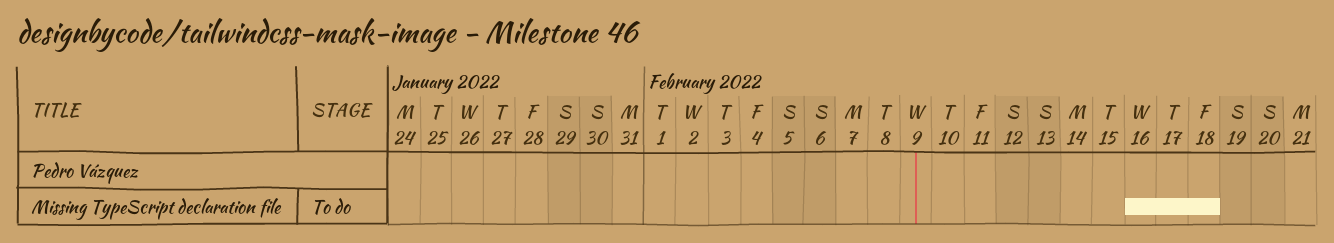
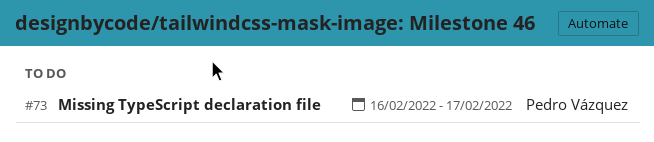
Missing TypeScript declaration file, due: Feb 18 -> Feb 17

